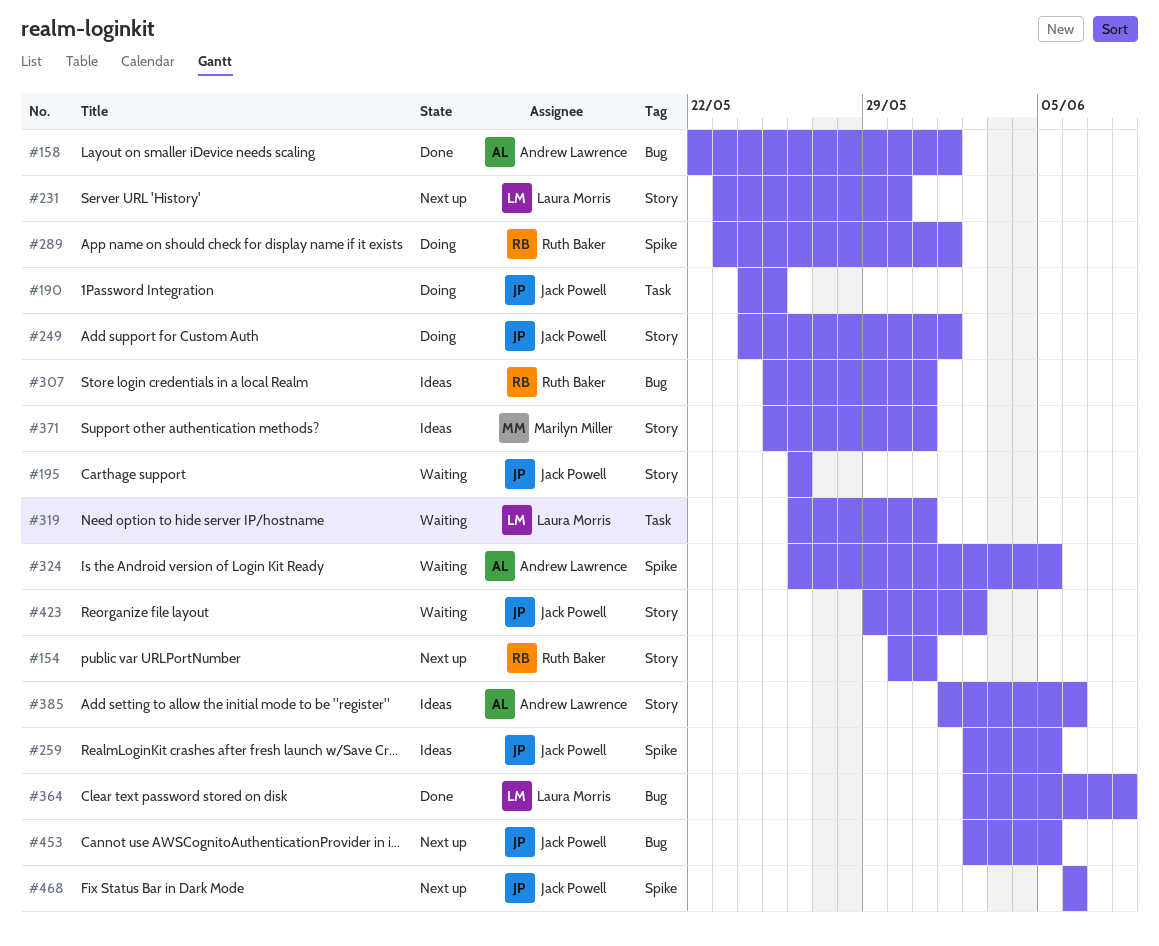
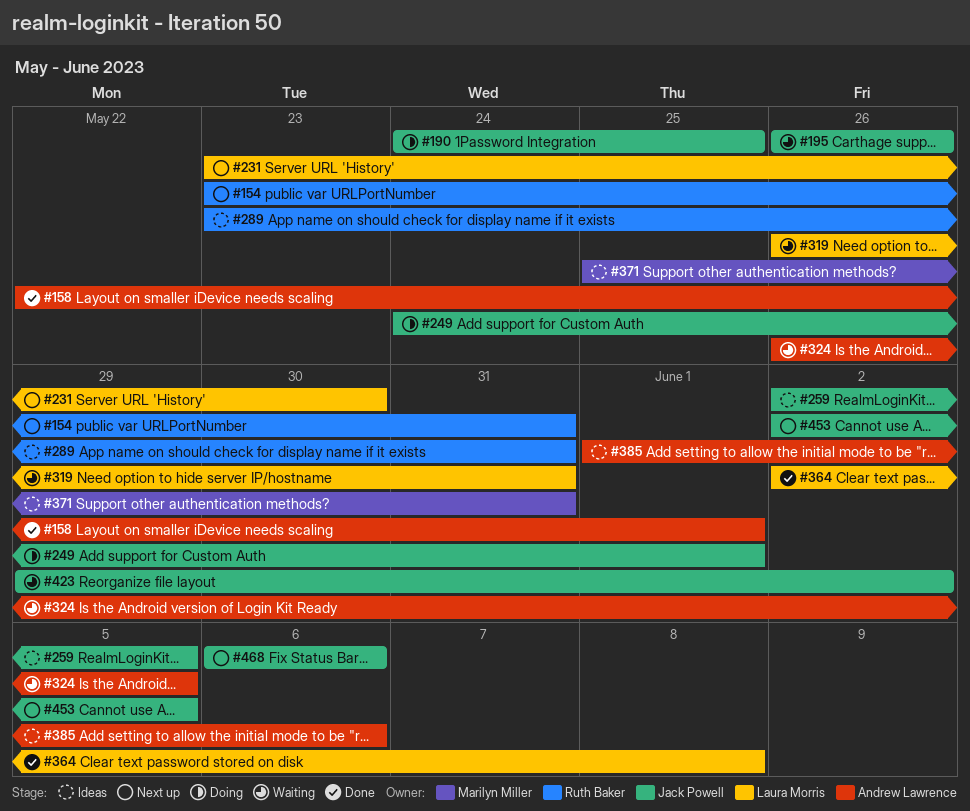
#154, start: May 30 -> May 23
#289, status: Doing -> Ideas
#289, due: Jun 1 -> May 31
#307: present -> none

